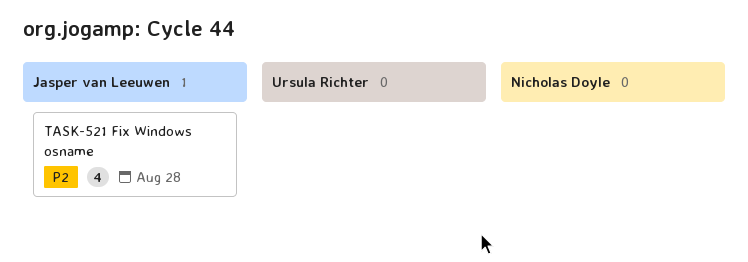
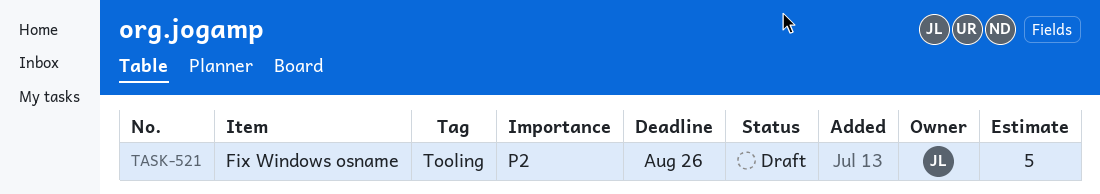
TASK-521, estimate: 4 -> 5
TASK-521, due: Aug 28 -> Aug 26

